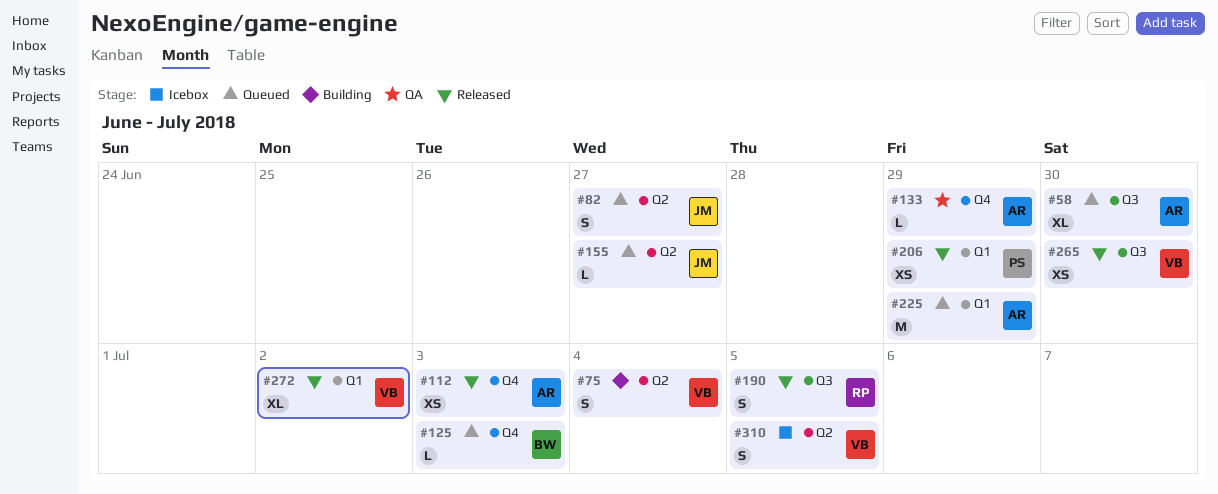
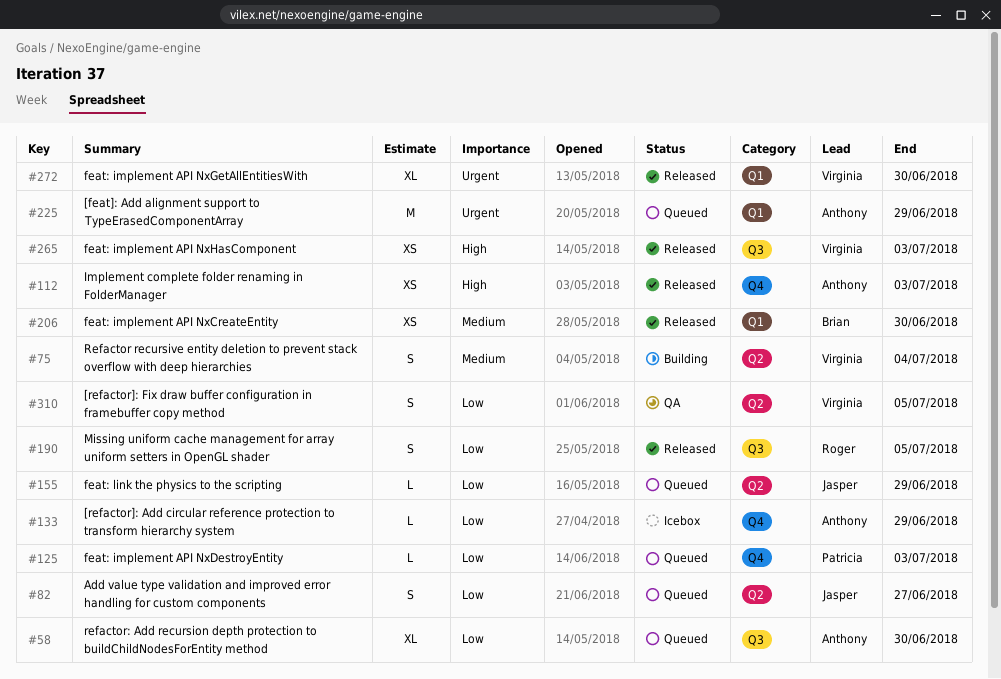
#125, owner: Brian -> Patricia
#133, status: QA -> Icebox
#155, due: Jun 27 -> Jun 29
#206, owner: Patricia -> Brian
#206, due: Jun 29 -> Jun 30
#265, due: Jun 30 -> Jul 3
#272, due: Jul 2 -> Jun 30
#310, status: Icebox -> QA

